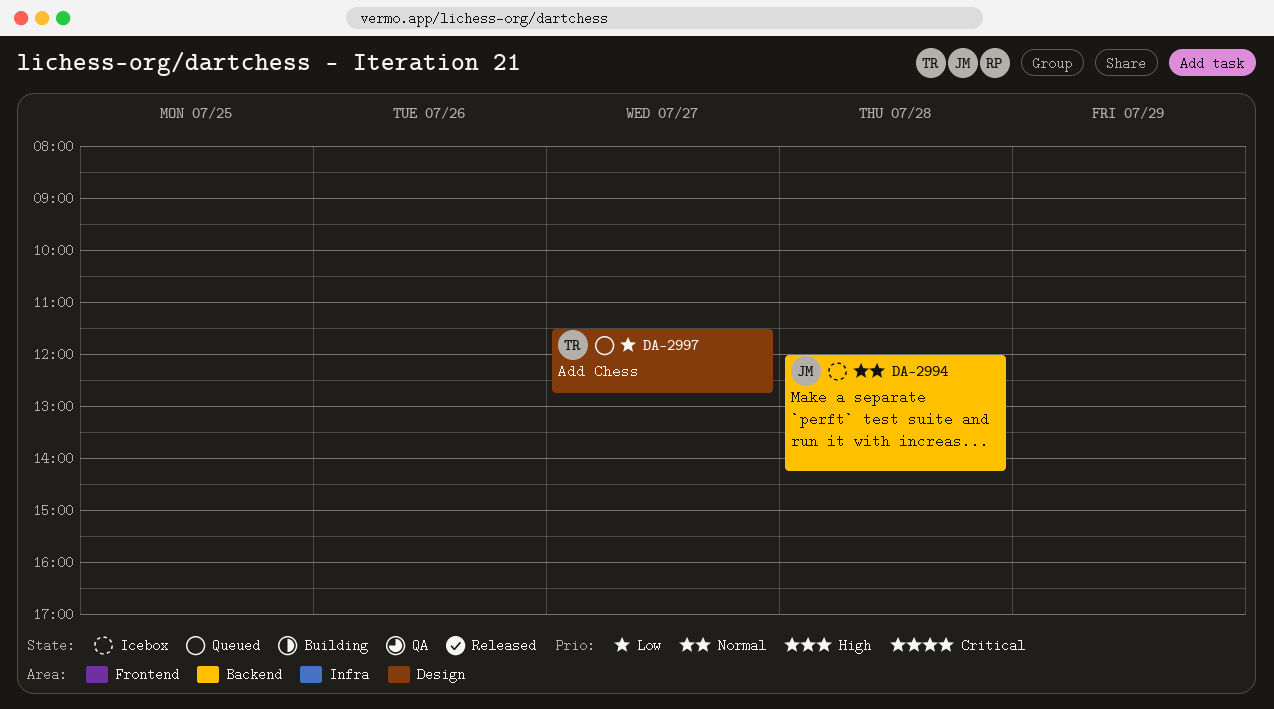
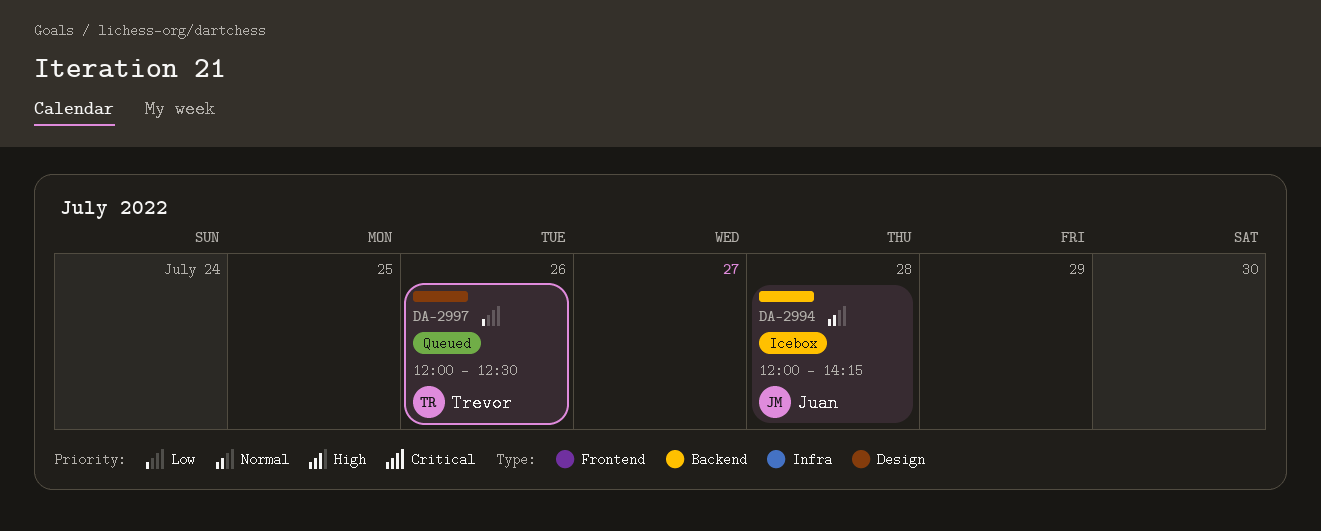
DA-2997, day: Jul 27 -> Jul 26
DA-2997, begins: 11:30 -> 12:00
DA-2997, ends: 12:45 -> 12:30

